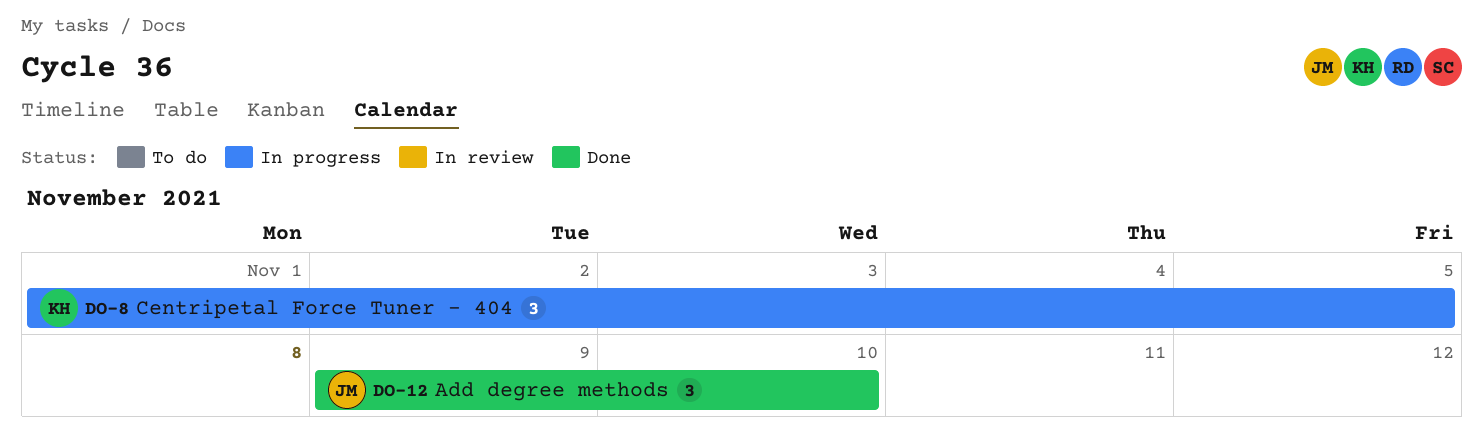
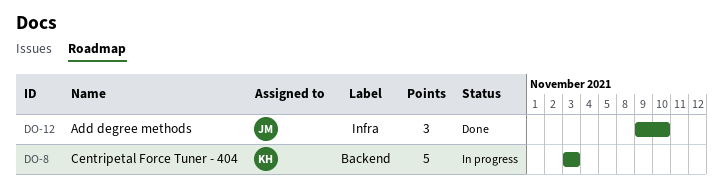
DO-8, estimate: 3 -> 5
DO-8, start: Nov 1 -> Nov 3
DO-8, due: Nov 5 -> Nov 3

